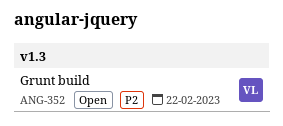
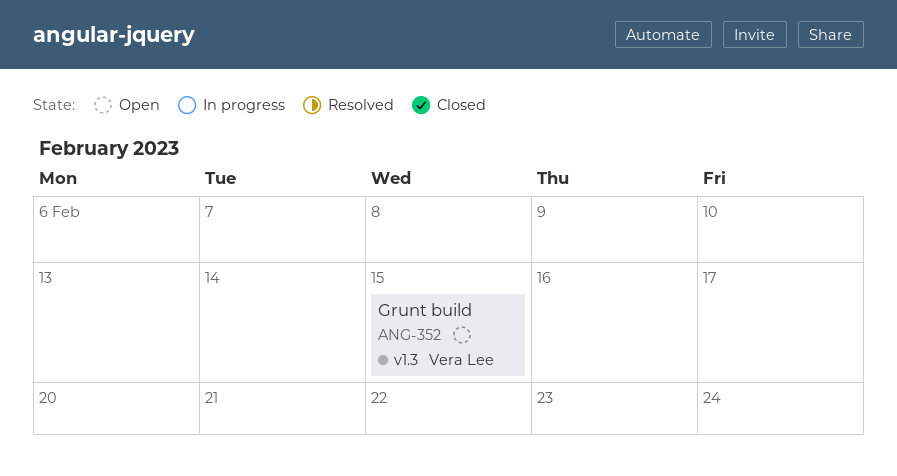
ANG-352, due: Feb 22 -> Feb 15

